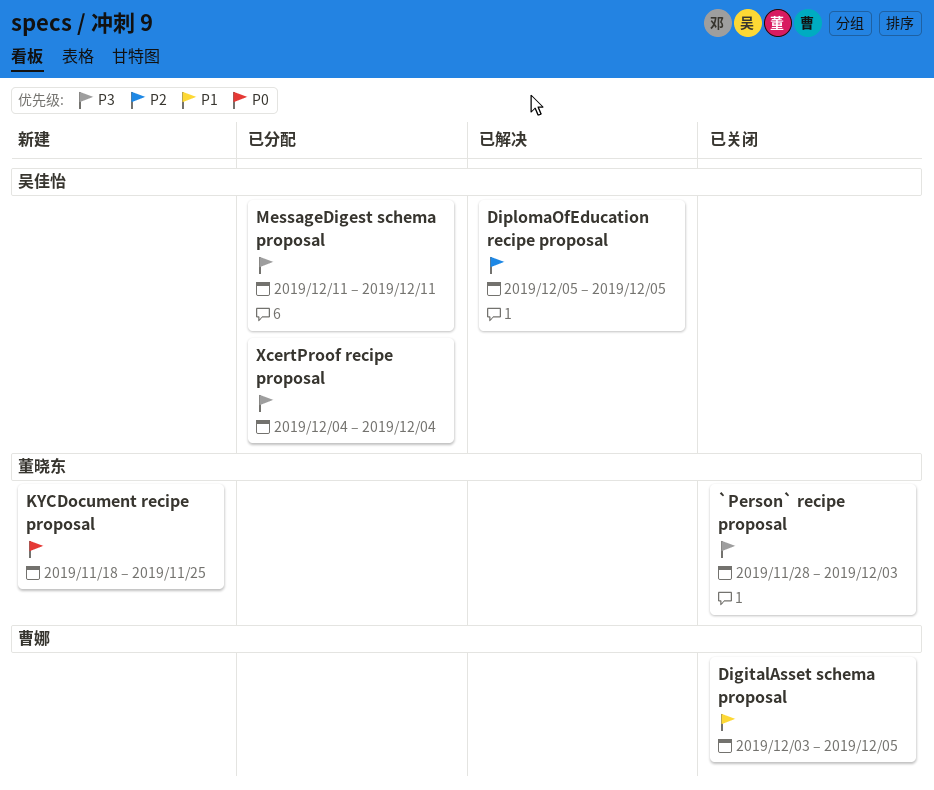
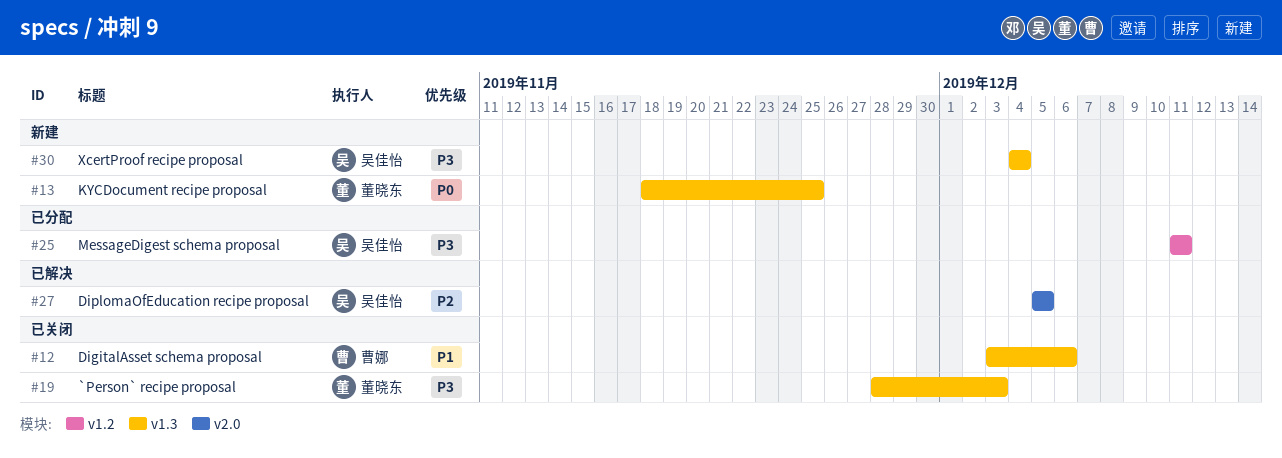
DigitalAsset schema proposal, due: Dec 5 -> Dec 6
XcertProof recipe proposal, status: 已分配 -> 新建

